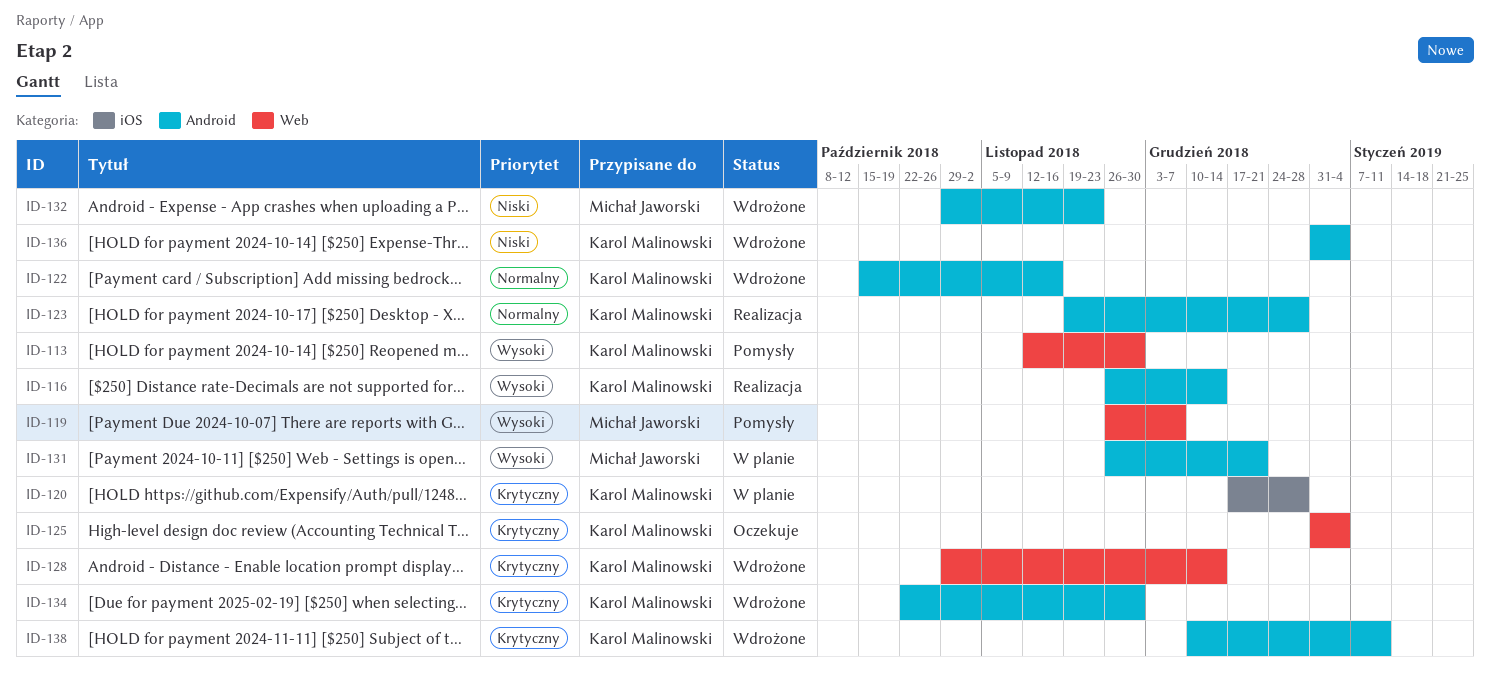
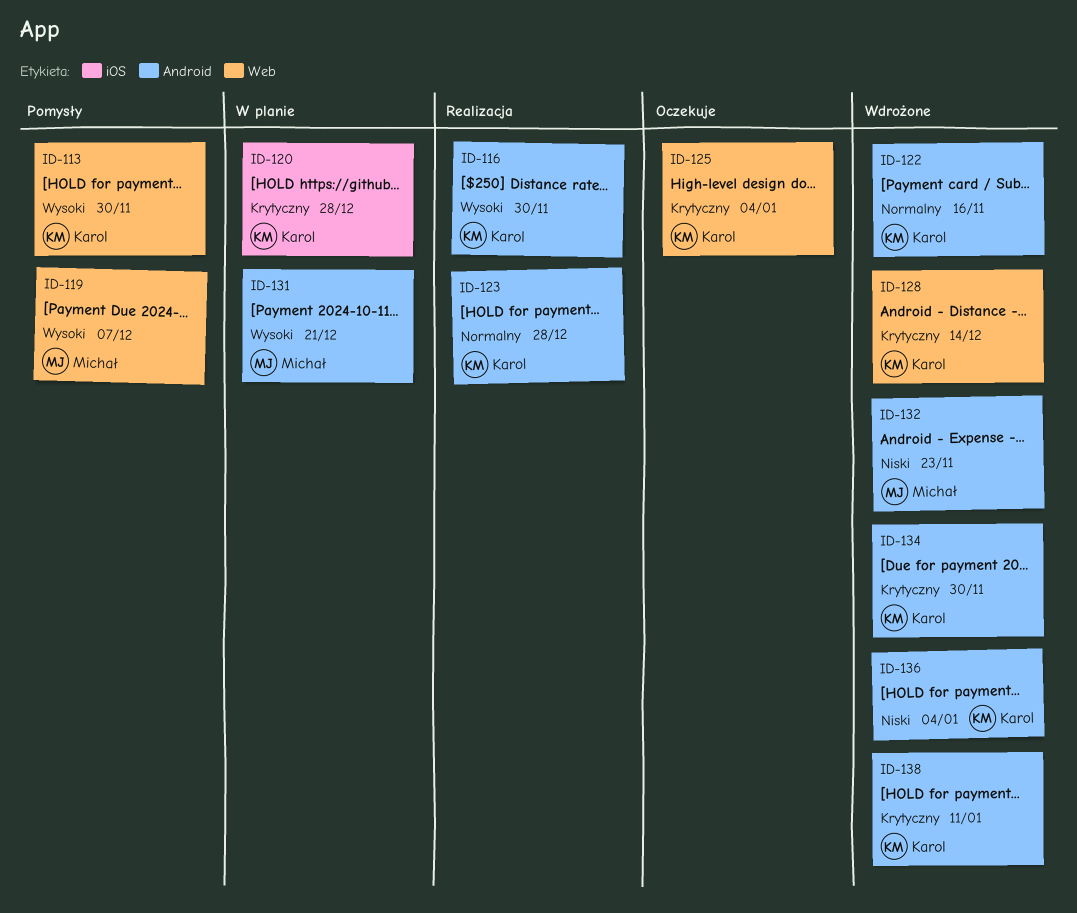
ID-116, due: Dec 14 -> Nov 30

